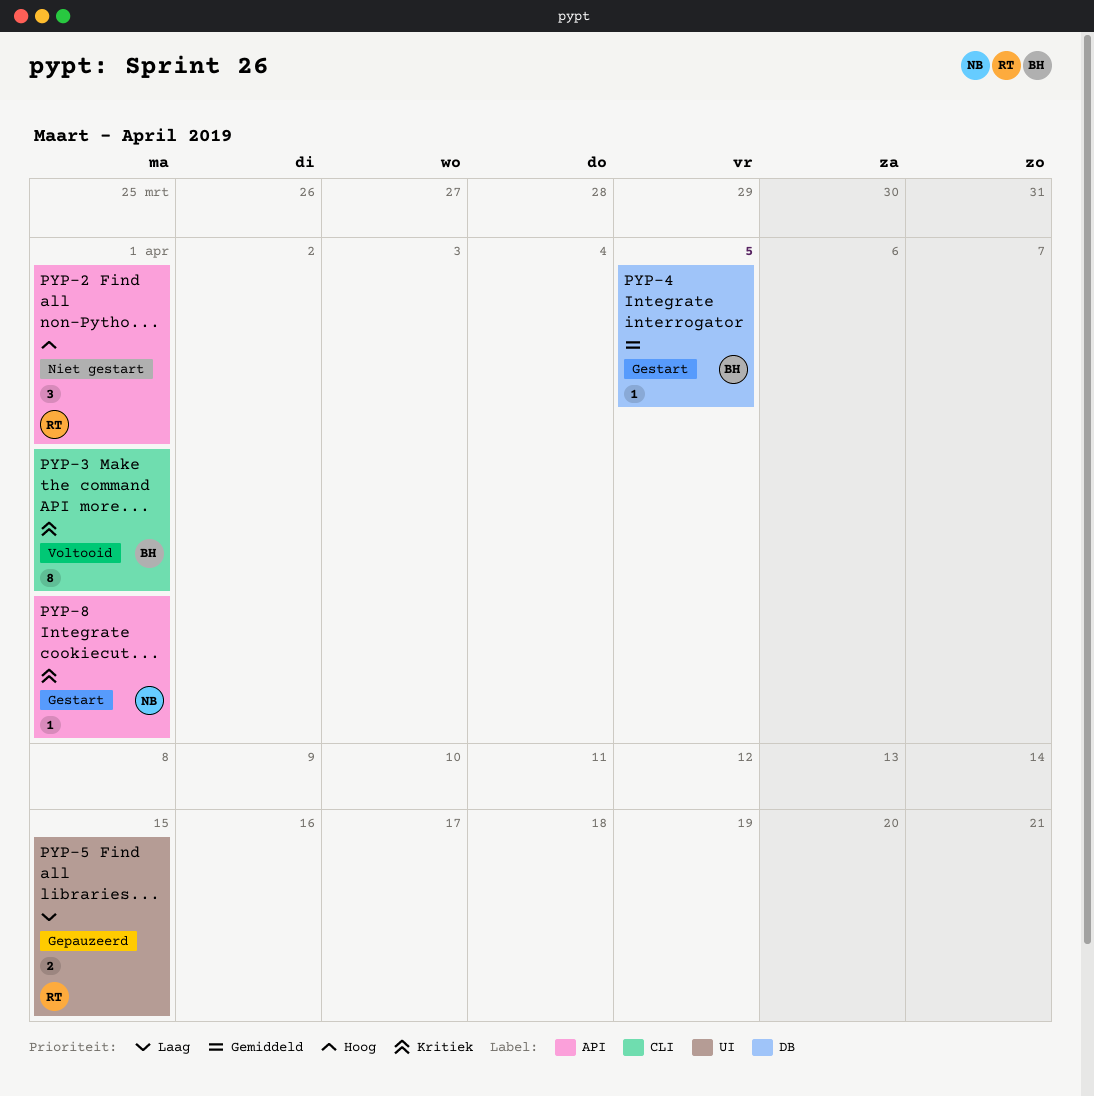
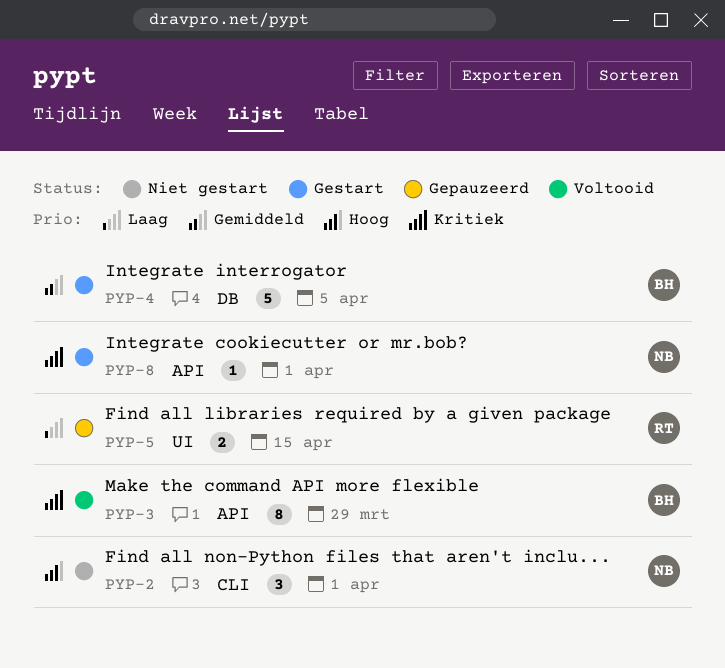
PYP-2, owner: RT -> NB
PYP-2, label: API -> CLI
PYP-3, label: CLI -> API
PYP-3, due: Apr 1 -> Mar 29
PYP-4, estimate: 1 -> 5

